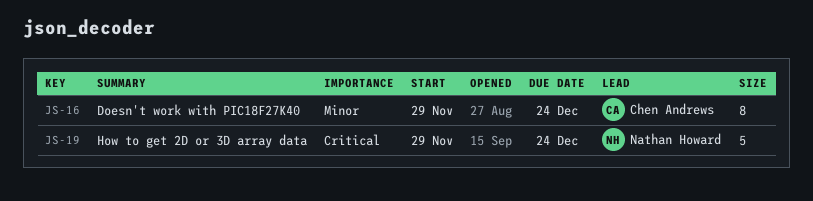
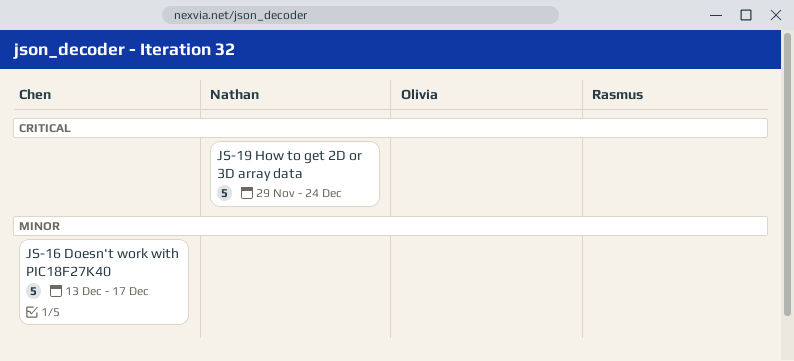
JS-16, estimate: 8 -> 5
JS-16, start: Nov 29 -> Dec 13
JS-16, due: Dec 24 -> Dec 17

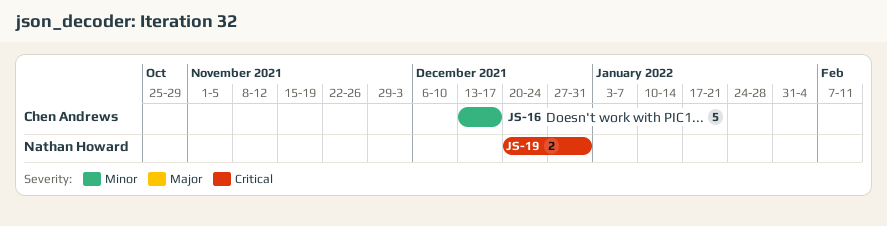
JS-19, estimate: 5 -> 2
JS-19, start: Nov 29 -> Dec 20
JS-19, due: Dec 24 -> Dec 31

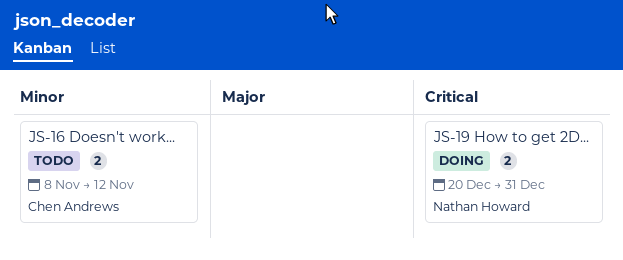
JS-16, estimate: 5 -> 2
JS-16, start: Dec 13 -> Nov 8
JS-16, due: Dec 17 -> Nov 12

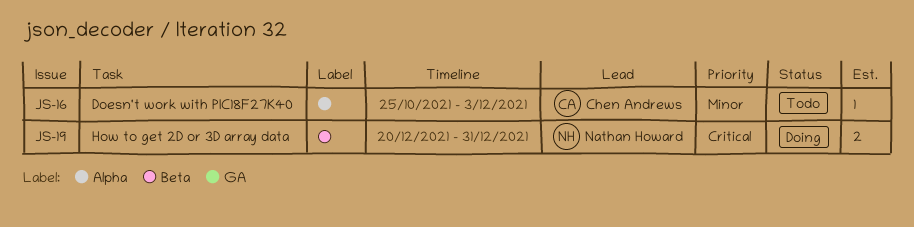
JS-16, estimate: 2 -> 1
JS-16, start: Nov 8 -> Oct 25
JS-16, due: Nov 12 -> Dec 3

